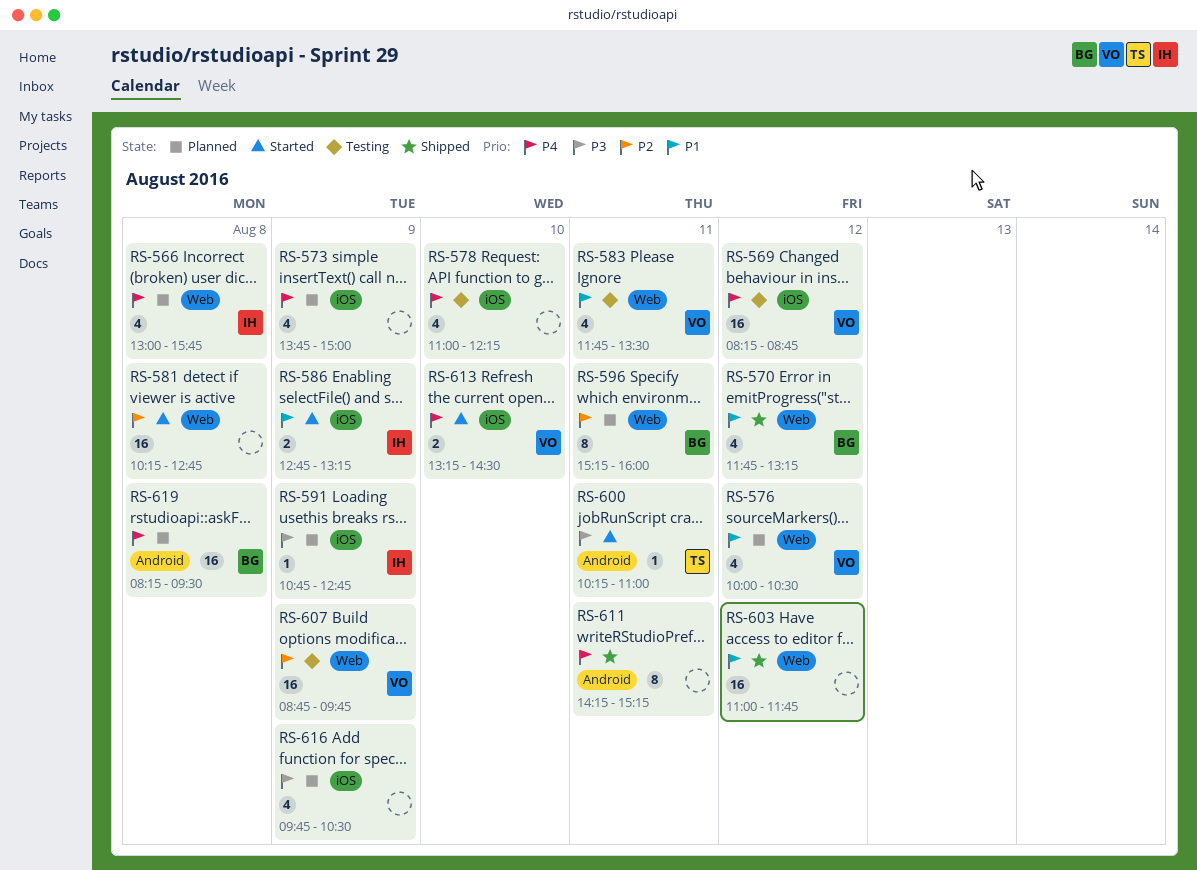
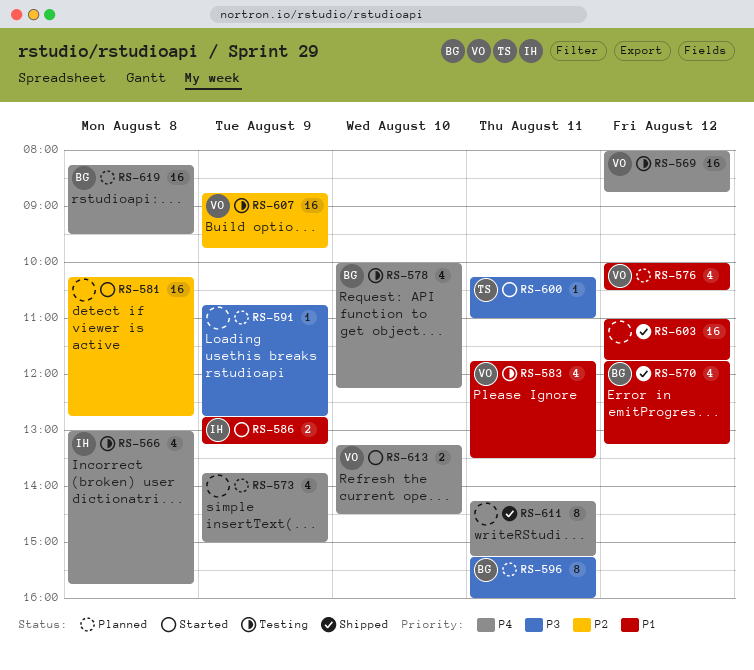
RS-566, status: Planned -> Testing
RS-569, begins: 08:15 -> 08:00
RS-578, owner: none -> BG
RS-578, begins: 11:00 -> 10:00
RS-591, owner: IH -> none
RS-596, priority: P2 -> P3
RS-616: present -> none

